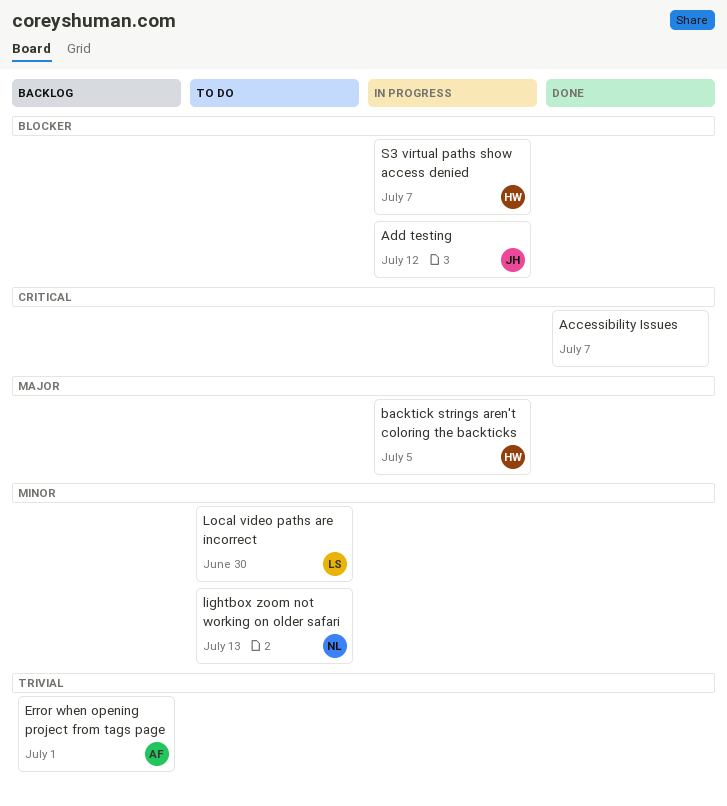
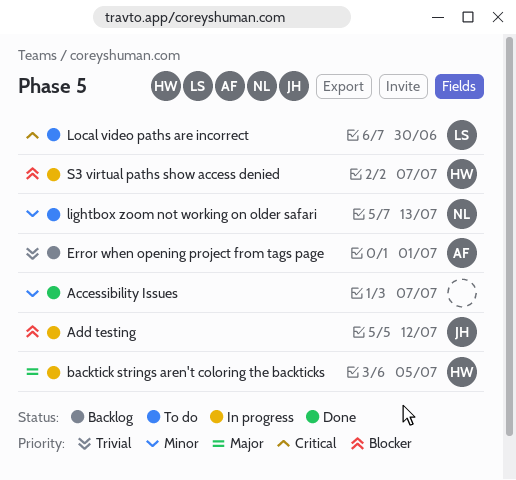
Accessibility Issues, priority: Critical -> Minor
Local video paths are incorrect, priority: Minor -> Critical

